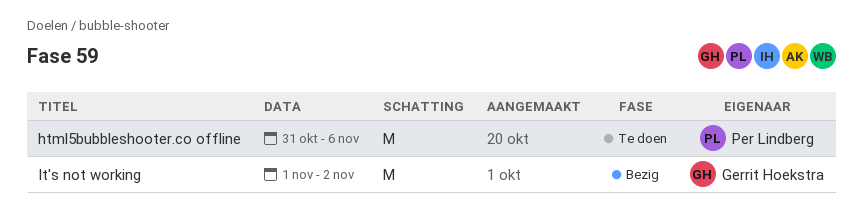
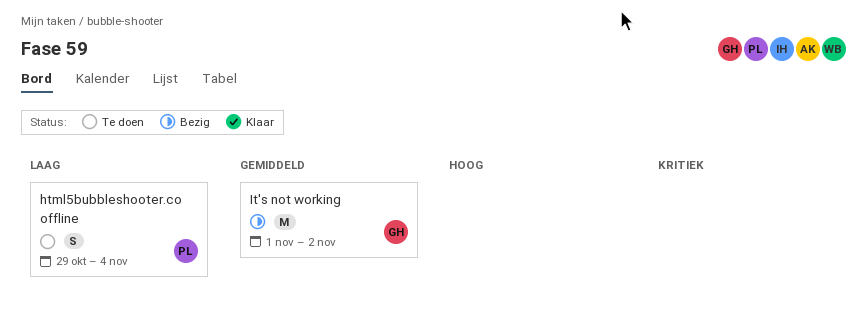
html5bubbleshooter.co offline, estimate: M -> S
html5bubbleshooter.co offline, start: Oct 31 -> Oct 29
html5bubbleshooter.co offline, due: Nov 6 -> Nov 4

